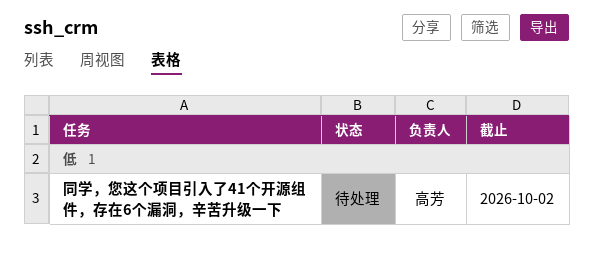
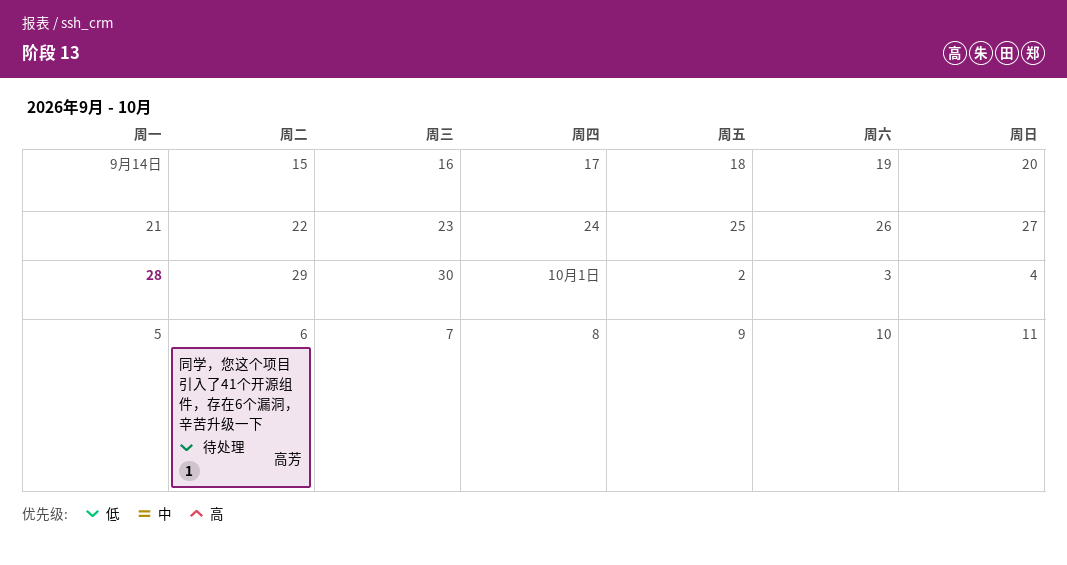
同学，您这个项目引入了41个开源组件，存在6个漏洞，辛苦升级一下, due: Oct 2 -> Oct 6

